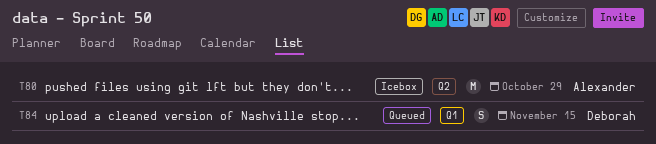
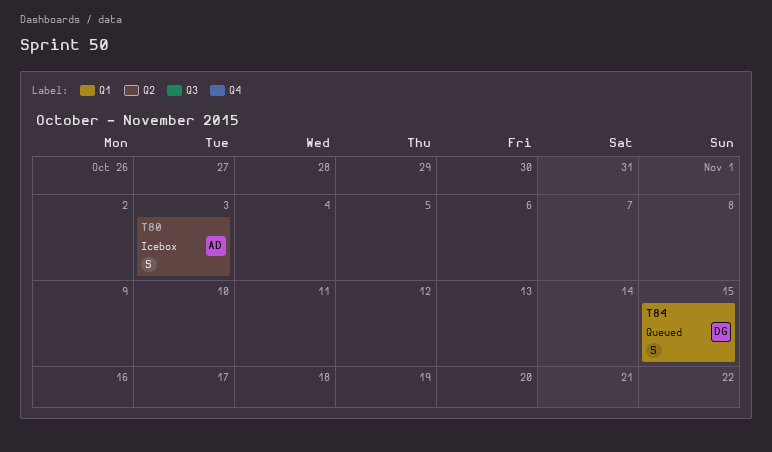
T80, estimate: M -> S
T80, due: Oct 29 -> Nov 3

